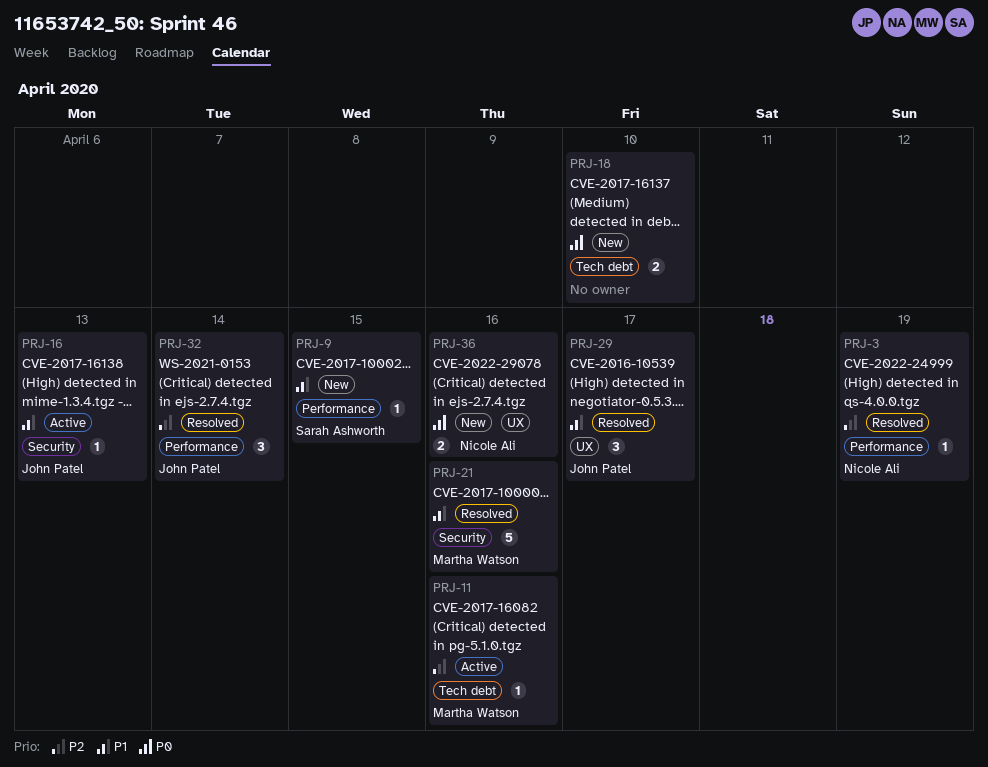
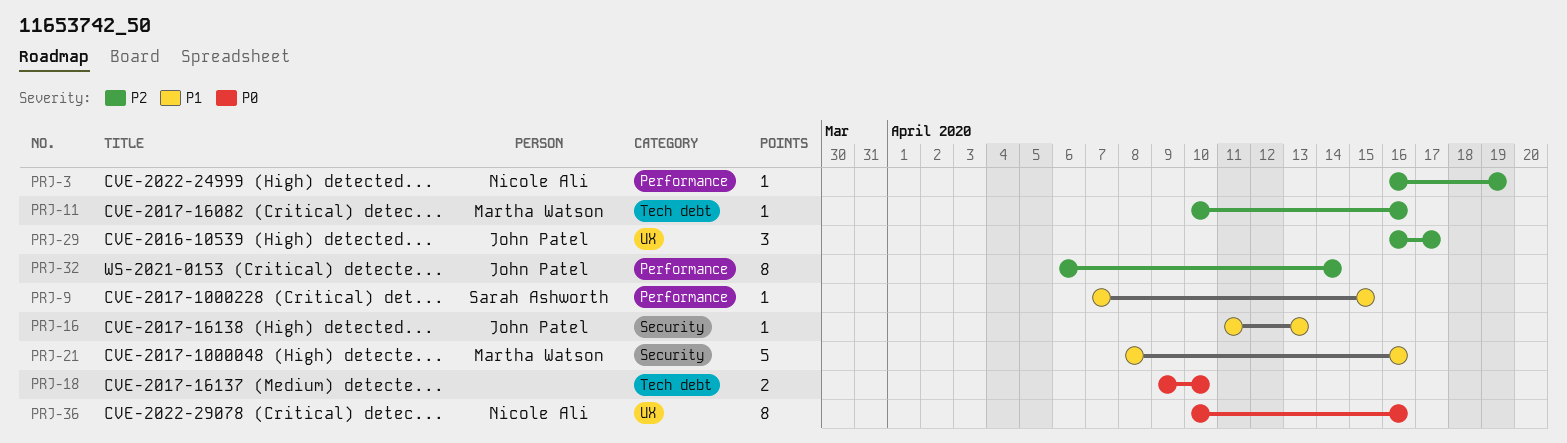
PRJ-29, priority: P1 -> P2
PRJ-32, estimate: 3 -> 8
PRJ-36, estimate: 2 -> 8

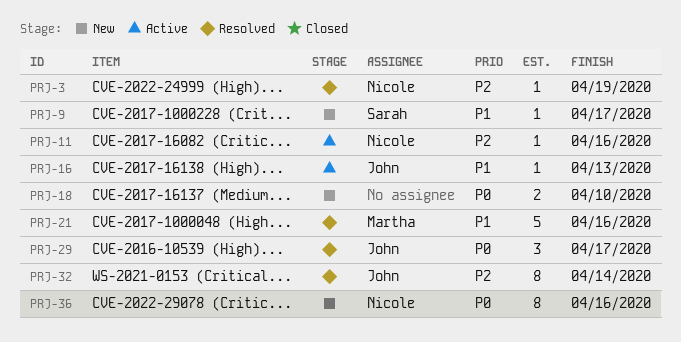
PRJ-9, due: Apr 15 -> Apr 17
PRJ-11, owner: Martha Watson -> Nicole Ali
PRJ-29, priority: P2 -> P0

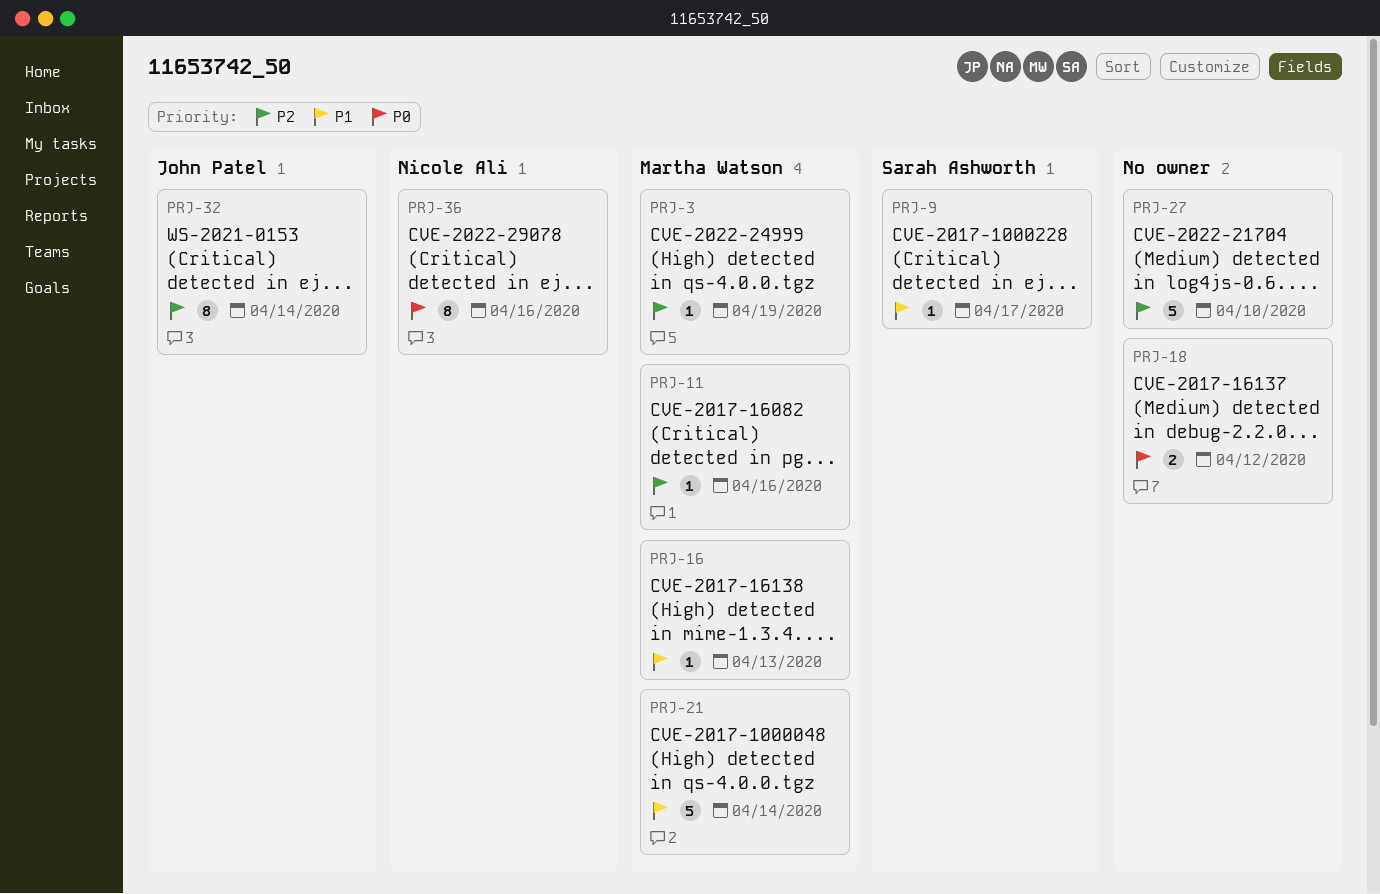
PRJ-3, owner: Nicole Ali -> Martha Watson
PRJ-11, owner: Nicole Ali -> Martha Watson
PRJ-16, owner: John Patel -> Martha Watson
PRJ-18, due: Apr 10 -> Apr 12
PRJ-21, due: Apr 16 -> Apr 14
PRJ-27: none -> present
PRJ-29: present -> none

